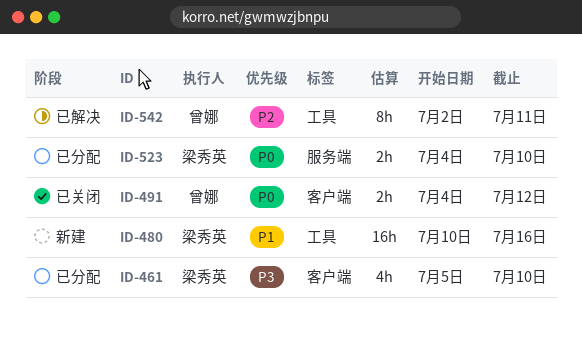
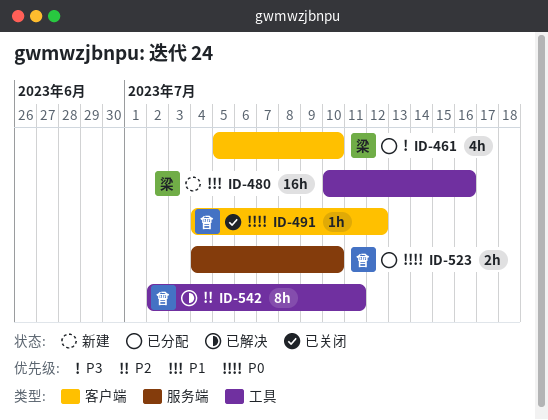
ID-491, estimate: 2h -> 1h
ID-523, owner: 梁秀英 -> 曾娜

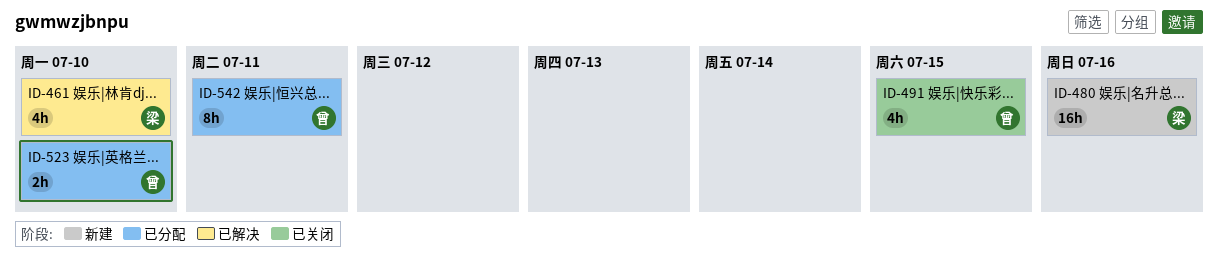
ID-461, status: 已分配 -> 已解决
ID-491, estimate: 1h -> 4h
ID-491, due: Jul 12 -> Jul 15
ID-542, status: 已解决 -> 已分配

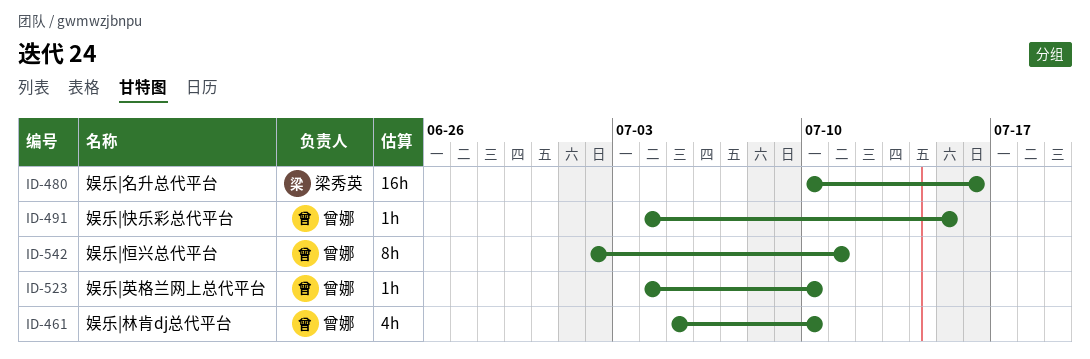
ID-461, owner: 梁秀英 -> 曾娜
ID-491, estimate: 4h -> 1h
ID-523, estimate: 2h -> 1h

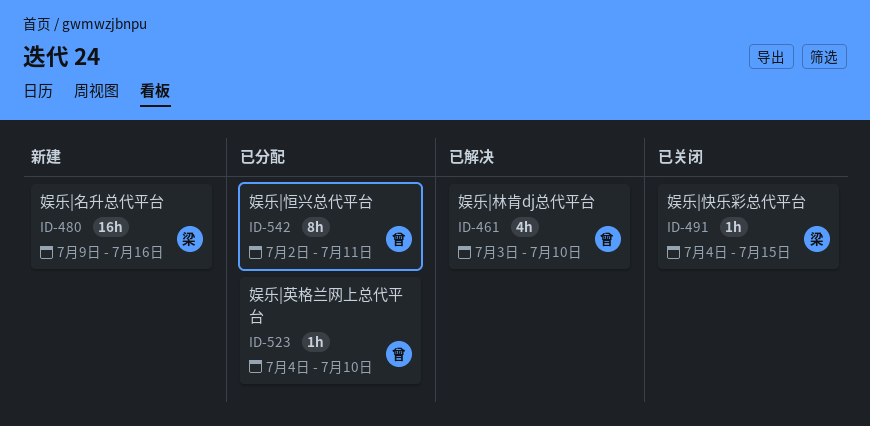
ID-461, start: Jul 5 -> Jul 3
ID-480, start: Jul 10 -> Jul 9
ID-491, owner: 曾娜 -> 梁秀英

